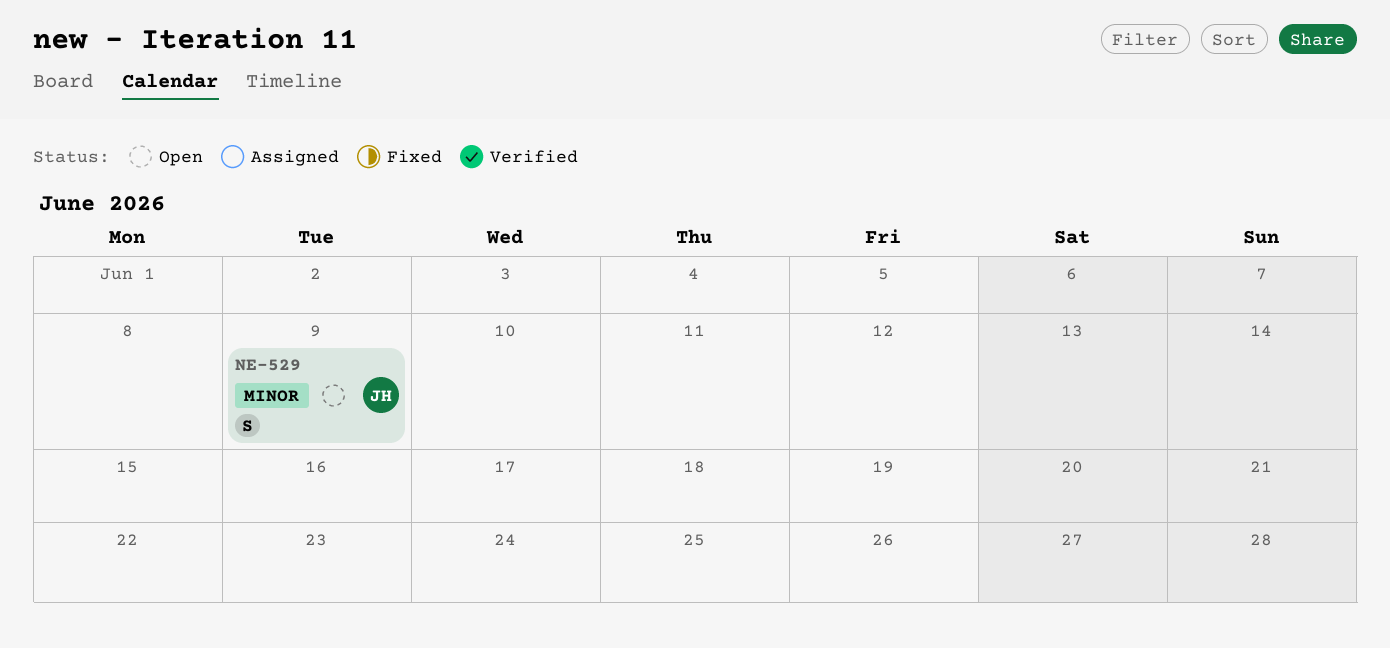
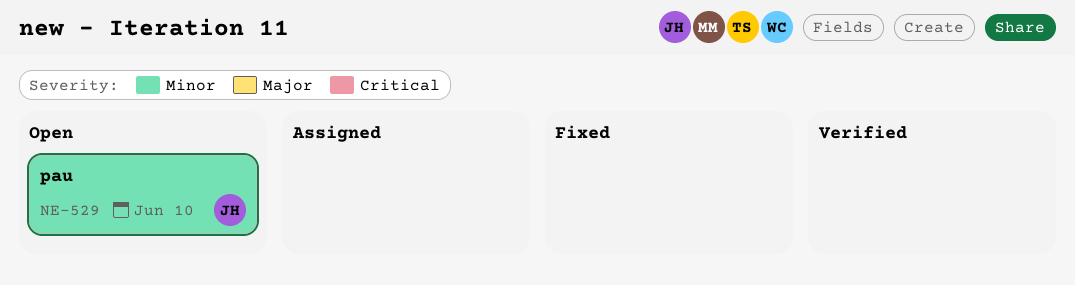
NE-529, due: Jun 9 -> Jun 10

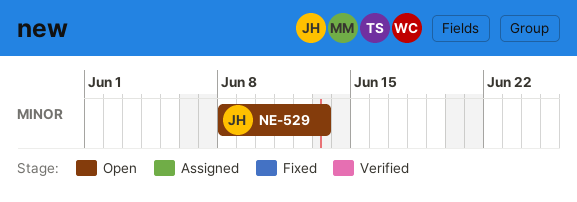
NE-529, due: Jun 10 -> Jun 13

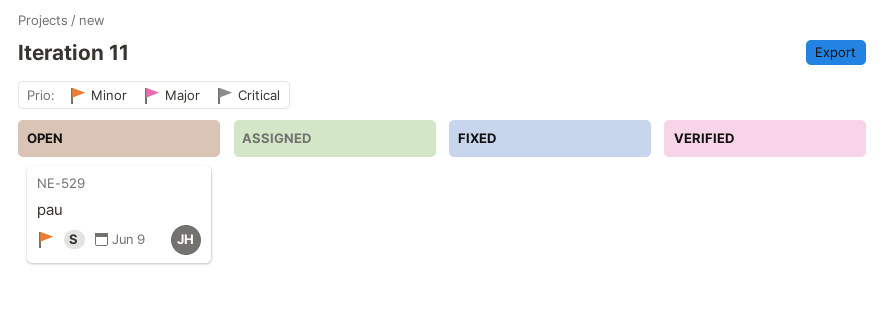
NE-529, due: Jun 13 -> Jun 9

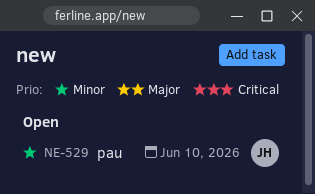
NE-529, due: Jun 9 -> Jun 10

